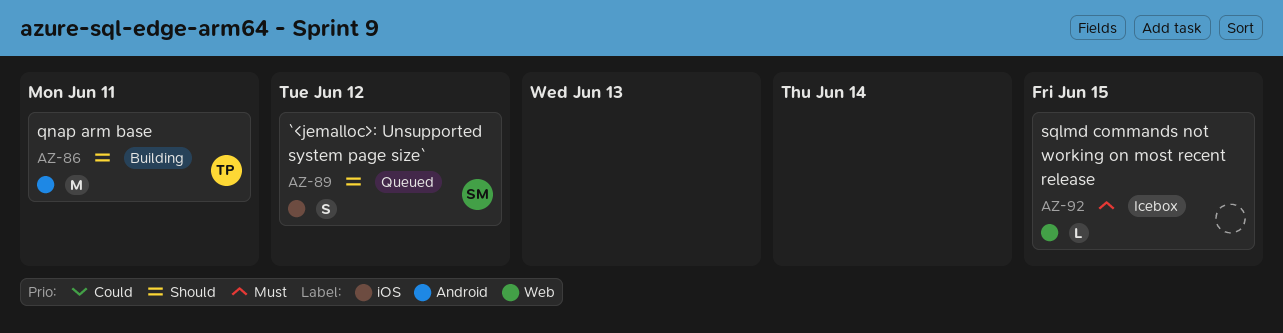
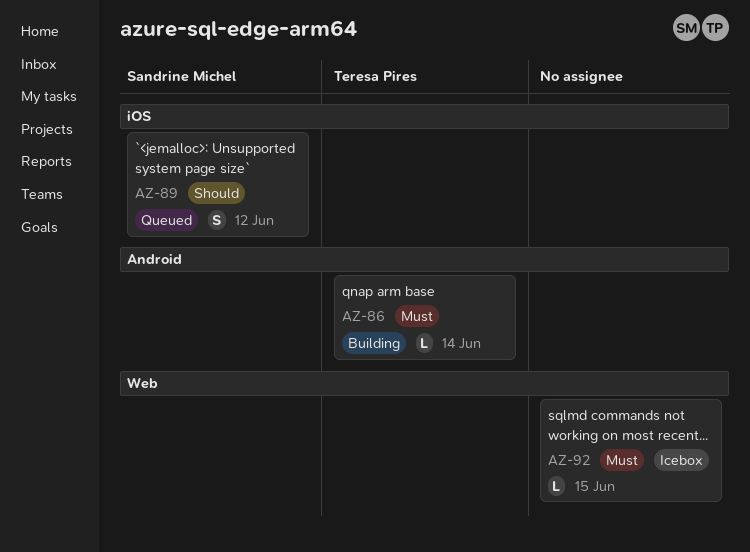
AZ-86, priority: Should -> Must
AZ-86, estimate: M -> L
AZ-86, due: Jun 11 -> Jun 14

